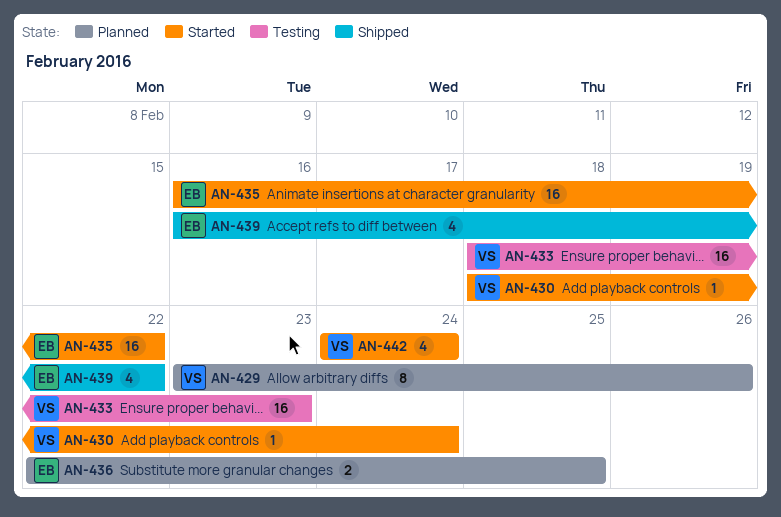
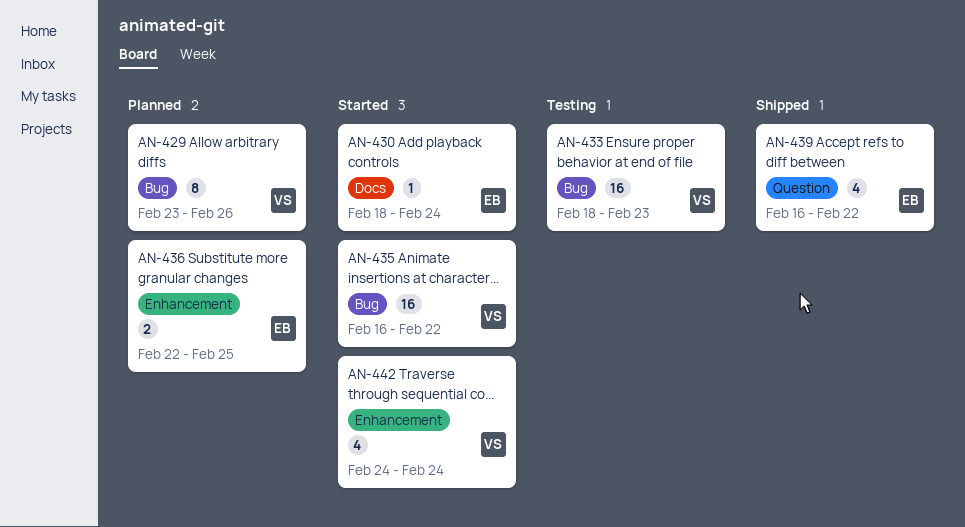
AN-430, owner: VS -> EB
AN-435, owner: EB -> VS

